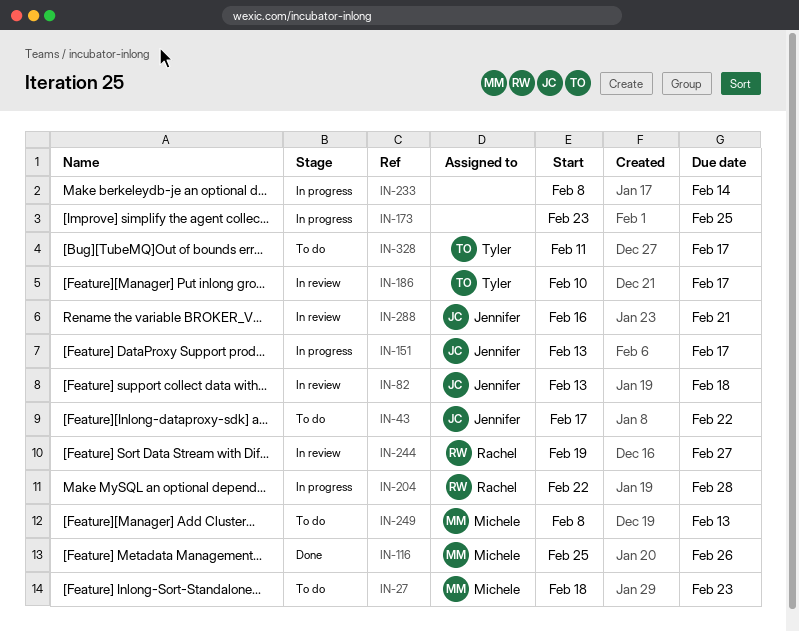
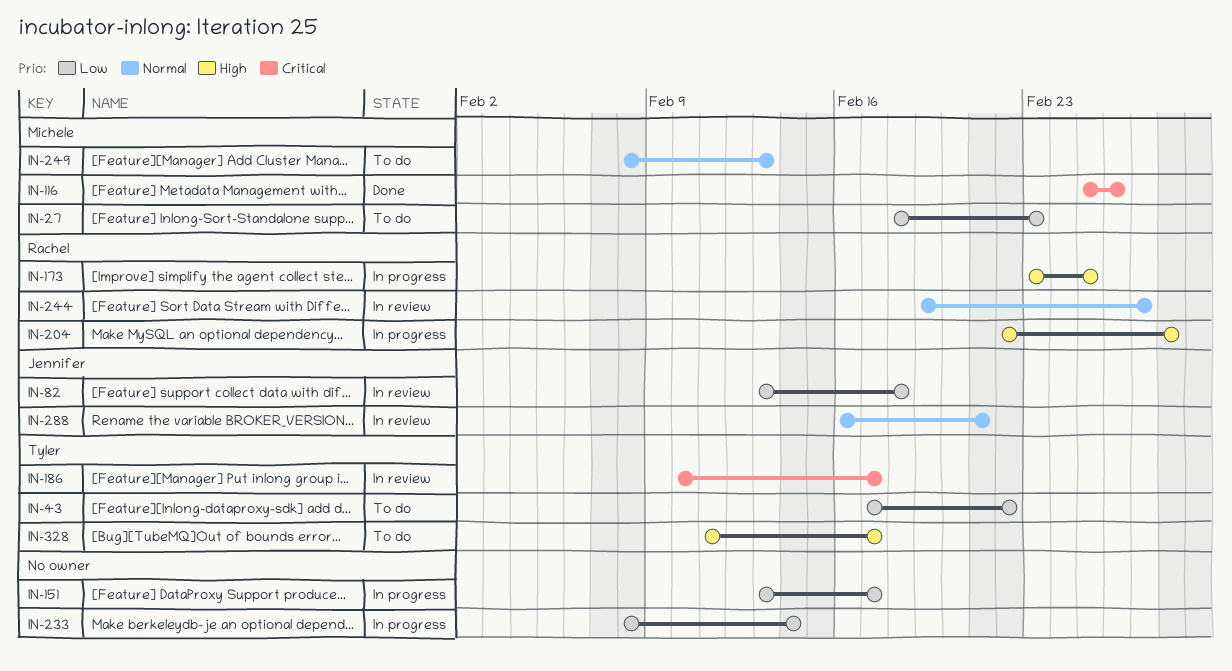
IN-43, owner: Jennifer -> Tyler
IN-151, owner: Jennifer -> none
IN-173, owner: none -> Rachel

